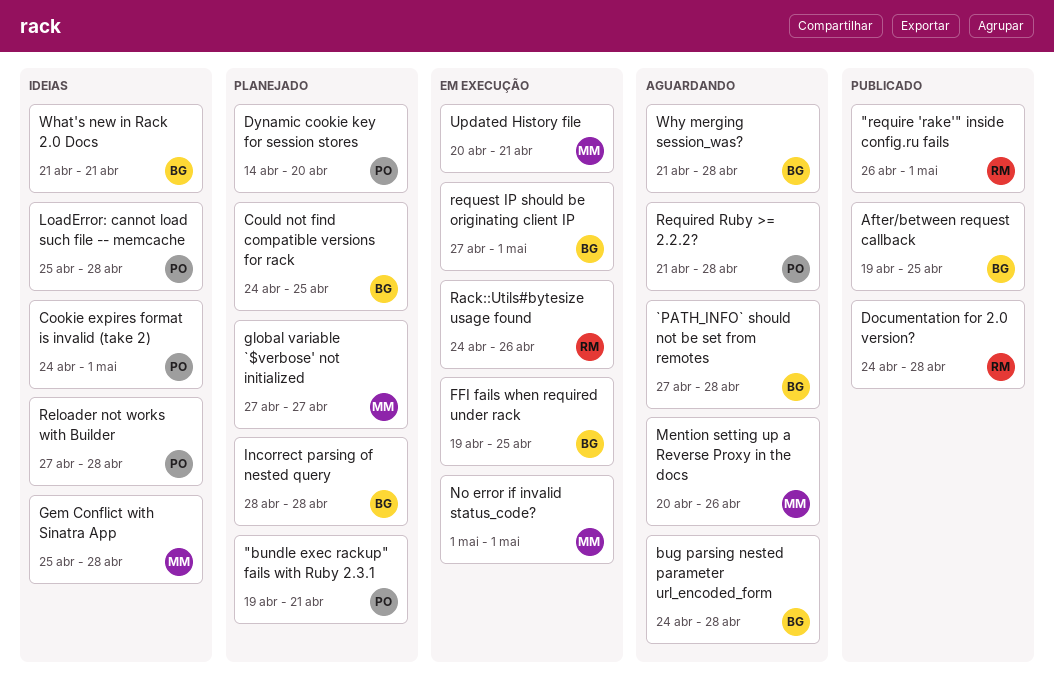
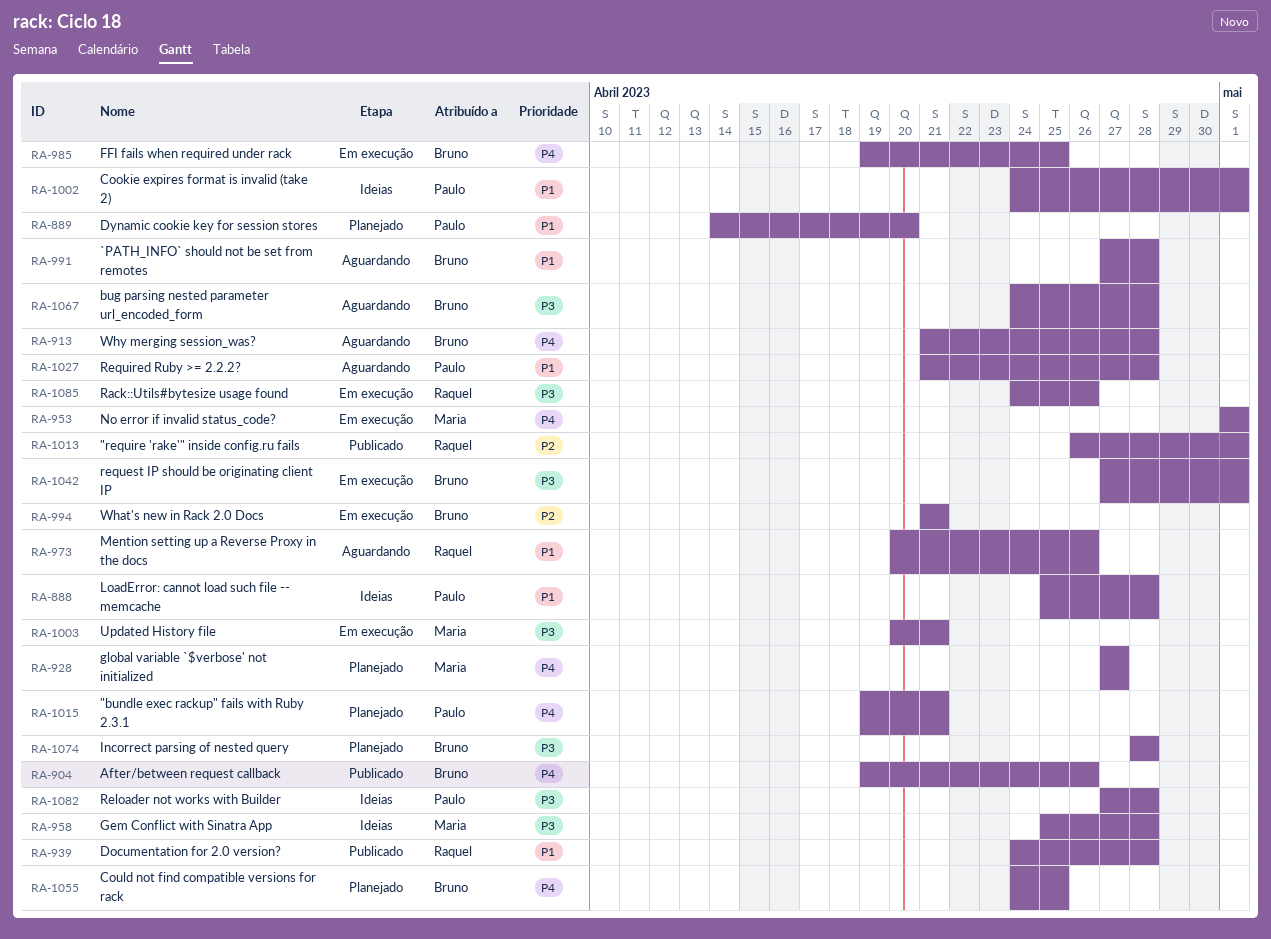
After/between request callback, due: Apr 25 -> Apr 26
Mention setting up a Reverse Proxy in the docs, owner: Maria -> Raquel
What's new in Rack 2.0 Docs, status: Ideias -> Em execução

